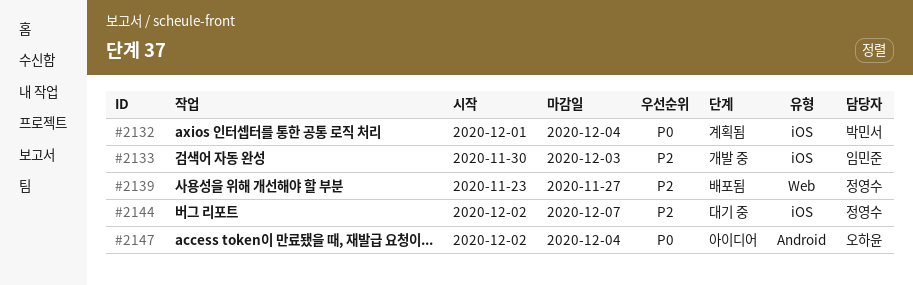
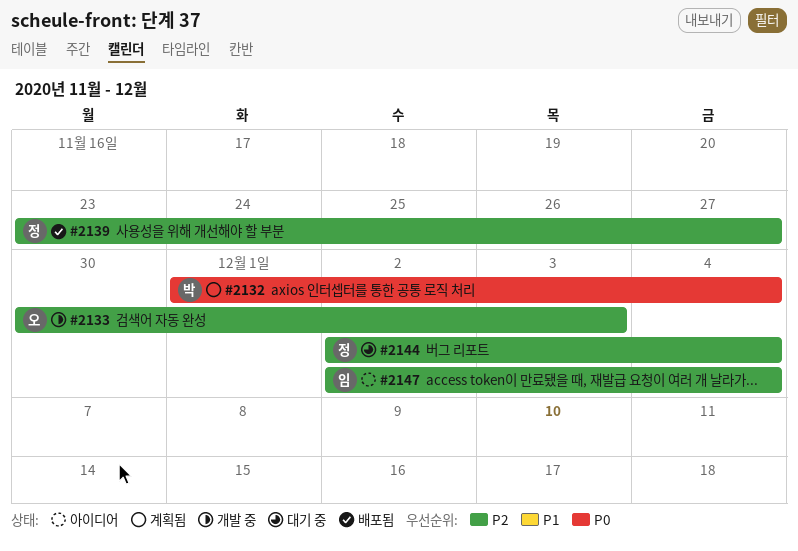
#2133, owner: 임민준 -> 오하윤
#2144, due: Dec 7 -> Dec 4
#2147, owner: 오하윤 -> 임민준
#2147, priority: P0 -> P2

